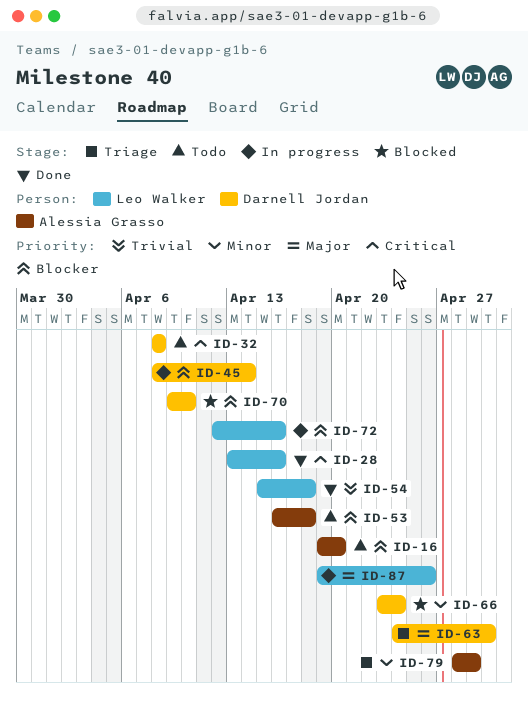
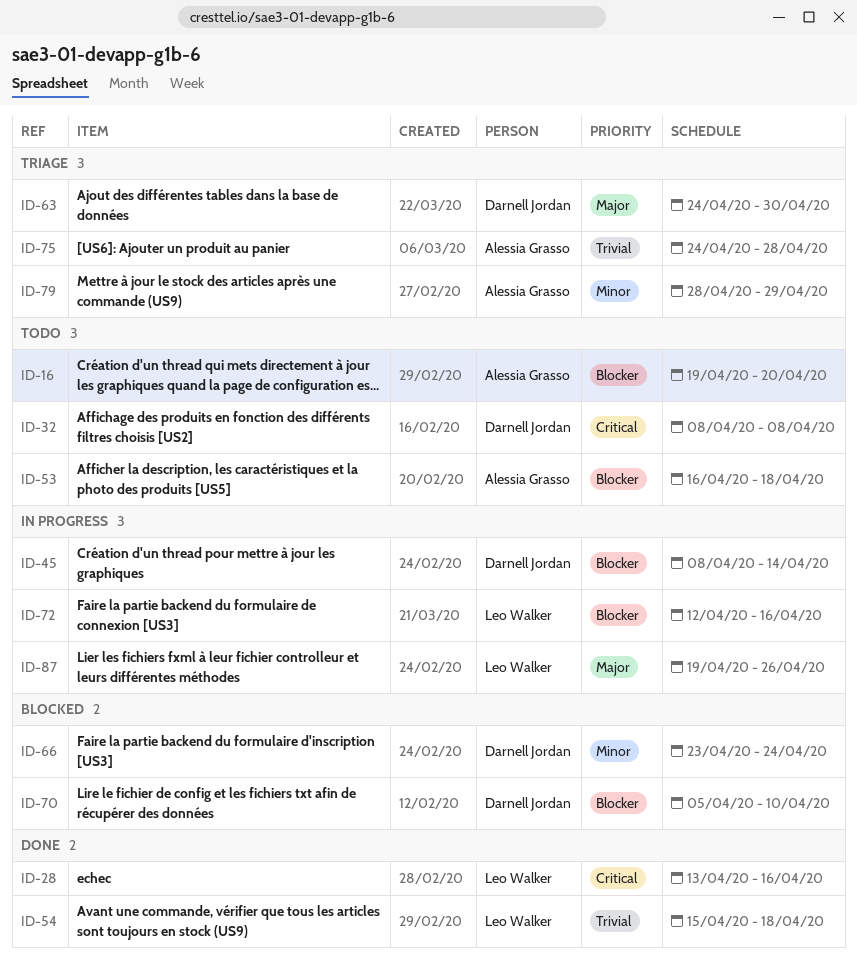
ID-70, start: Apr 9 -> Apr 5
ID-75: none -> present

